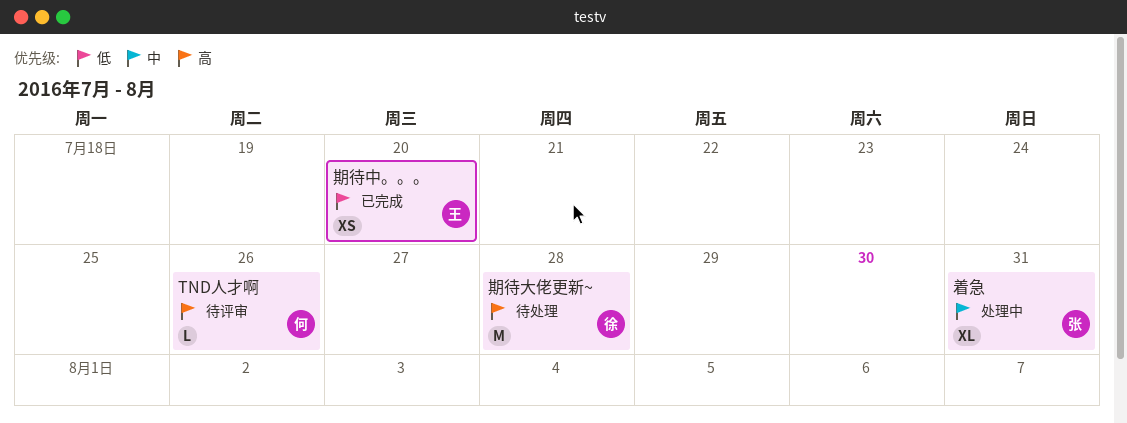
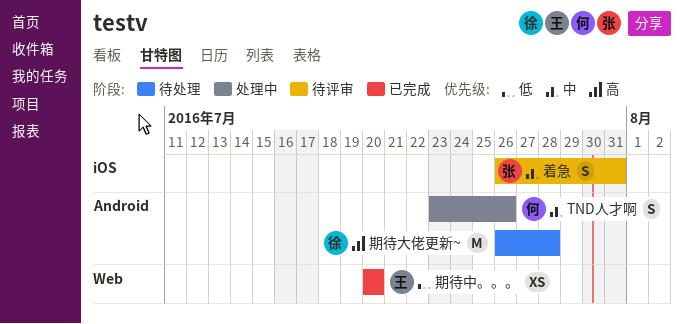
TND人才啊, status: 待评审 -> 处理中
TND人才啊, priority: 高 -> 中
TND人才啊, estimate: L -> S
着急, status: 处理中 -> 待评审
着急, estimate: XL -> S

